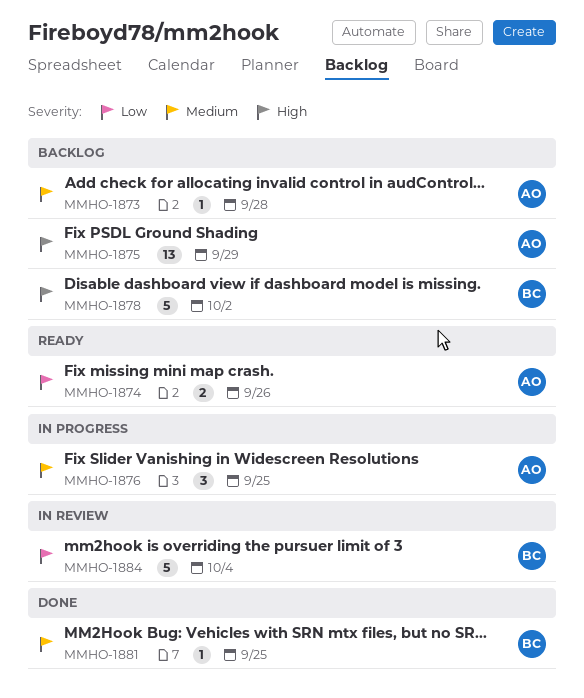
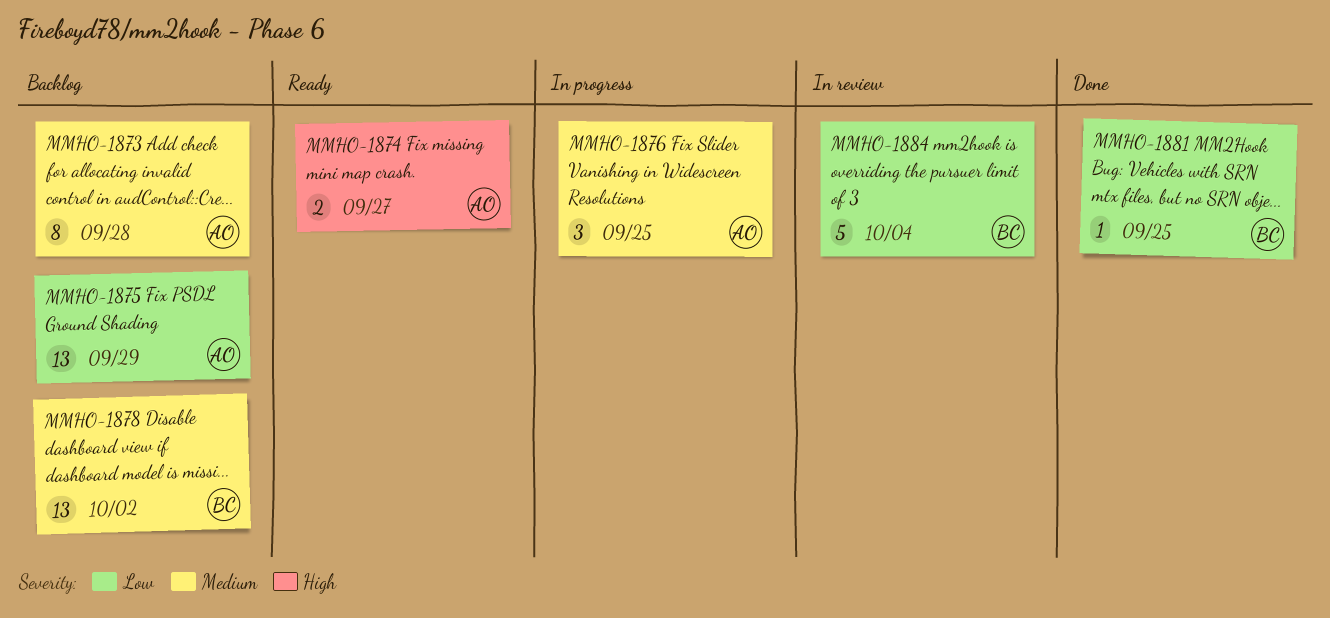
MMHO-1873, estimate: 1 -> 8
MMHO-1874, priority: Low -> High
MMHO-1874, due: Sep 26 -> Sep 27
MMHO-1875, priority: High -> Low
MMHO-1878, priority: High -> Medium
MMHO-1878, estimate: 5 -> 13
MMHO-1881, priority: Medium -> Low

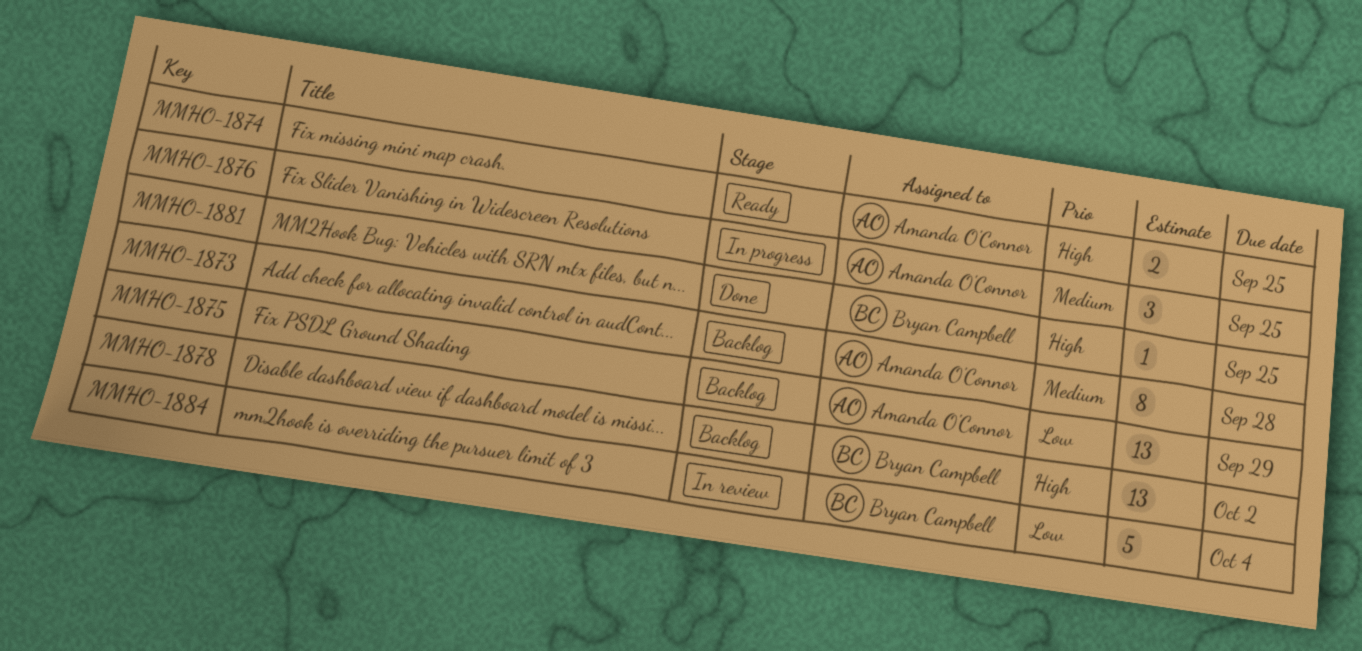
MMHO-1874, due: Sep 27 -> Sep 25
MMHO-1878, priority: Medium -> High
MMHO-1881, priority: Low -> High

